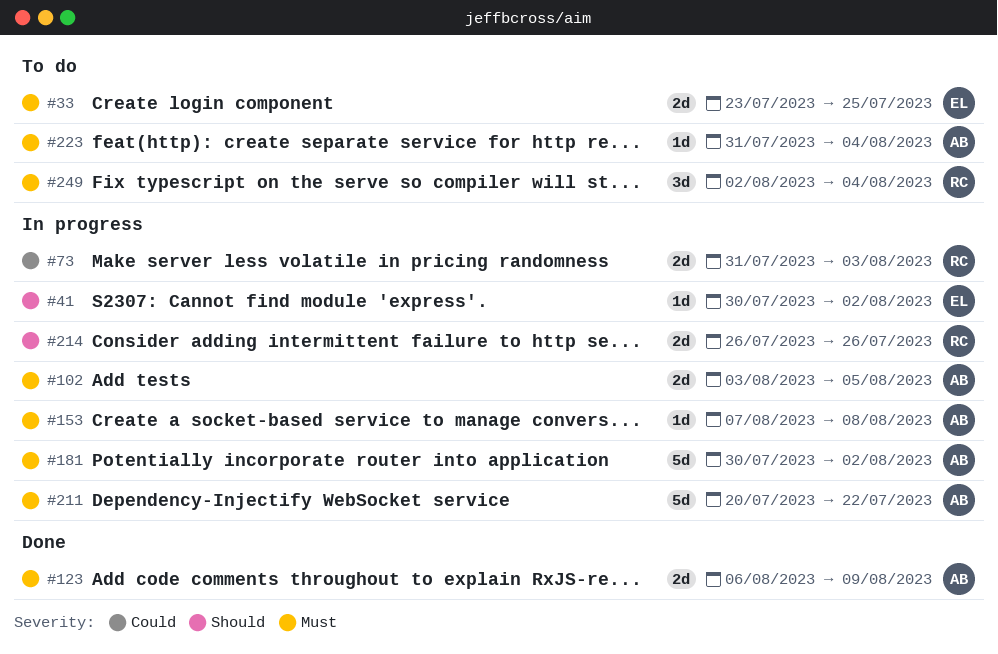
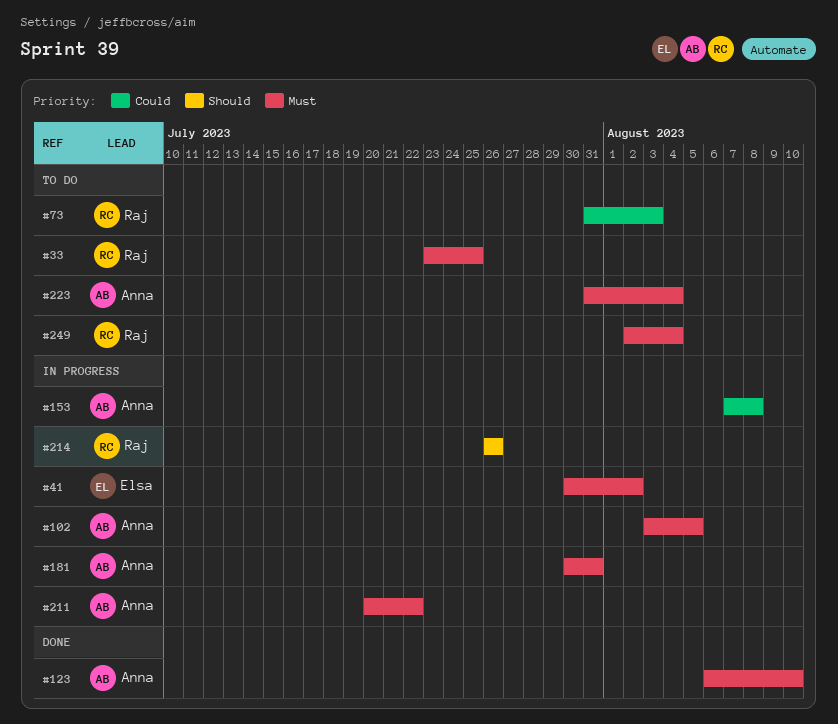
#33, owner: Elsa -> Raj
#41, priority: Should -> Must
#73, status: In progress -> To do
#123, due: Aug 9 -> Aug 10
#153, priority: Must -> Could
#181, due: Aug 2 -> Jul 31

